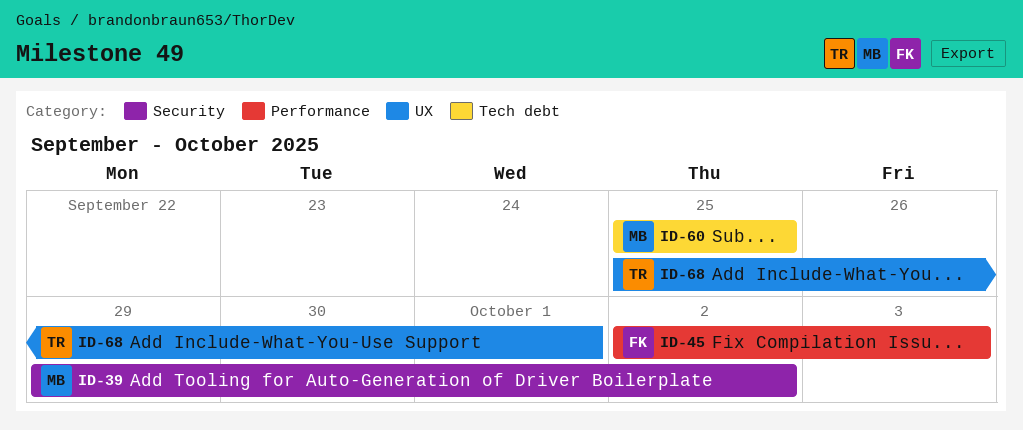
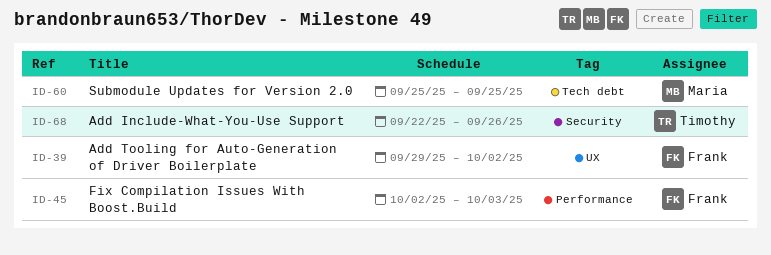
ID-39, owner: Maria -> Frank
ID-39, label: Security -> UX
ID-68, label: UX -> Security
ID-68, start: Sep 25 -> Sep 22
ID-68, due: Oct 1 -> Sep 26

